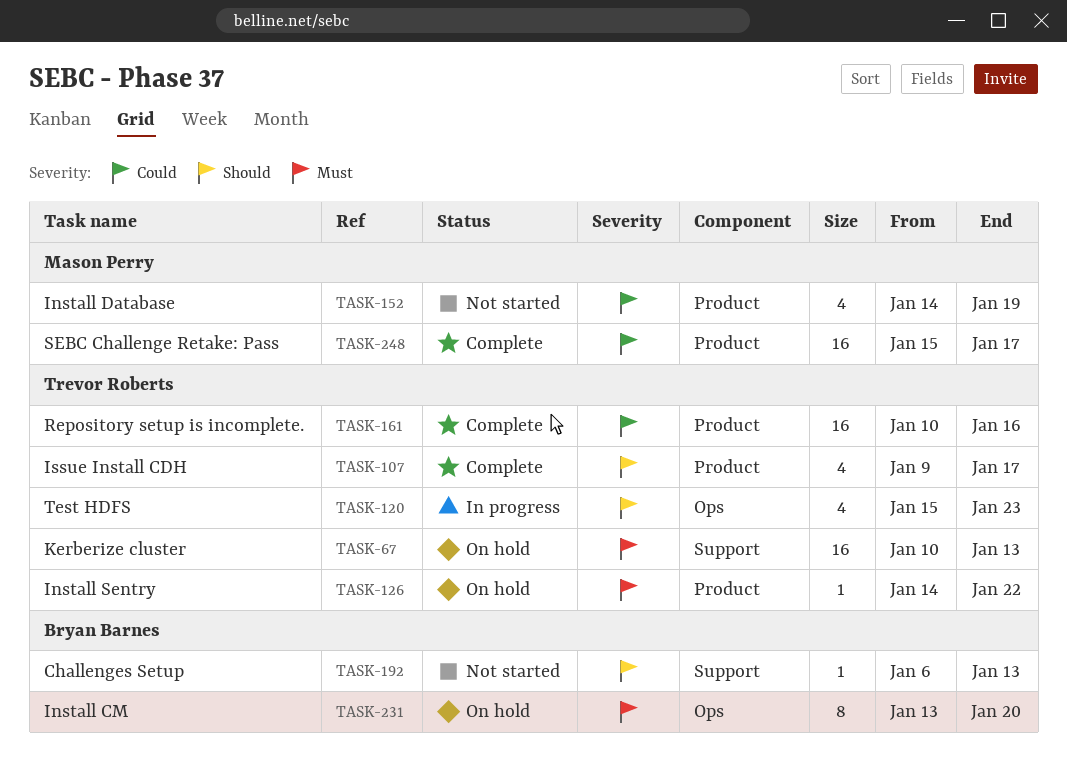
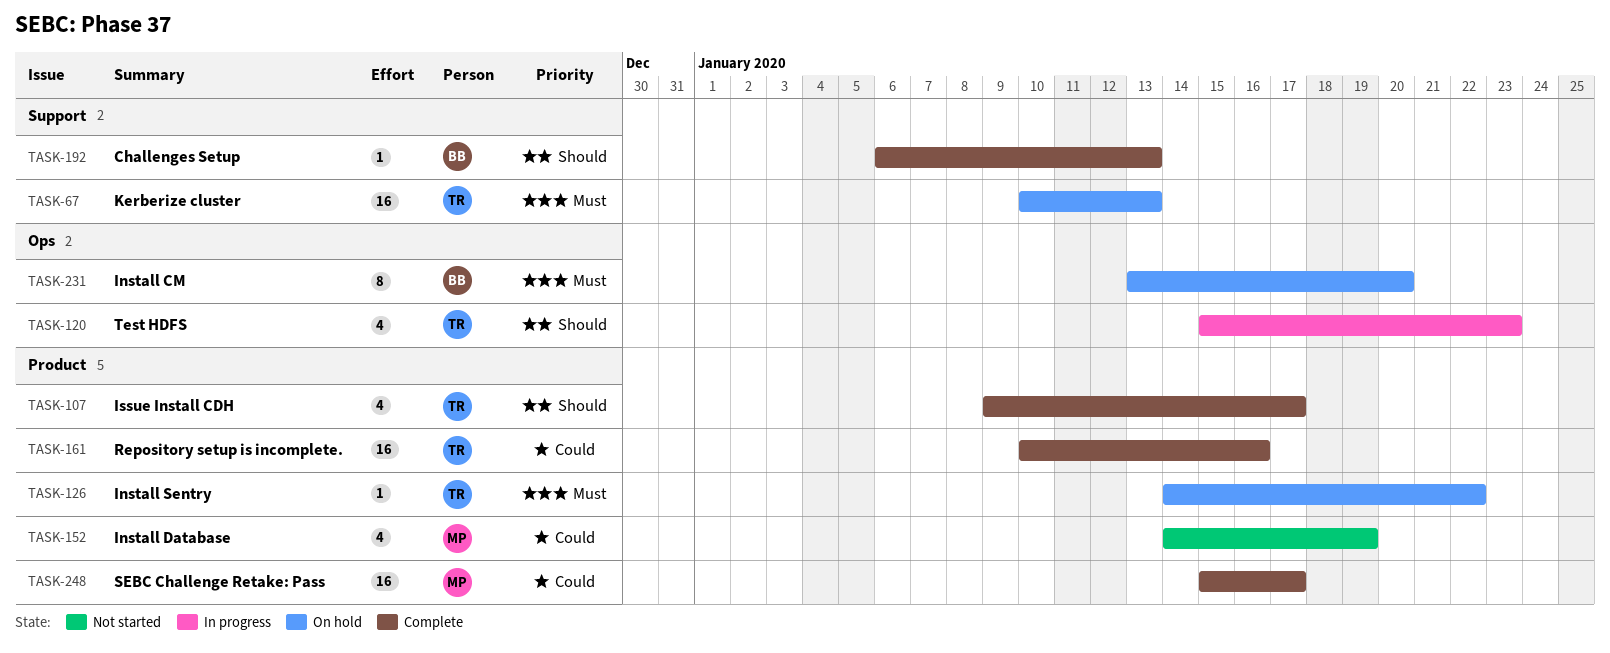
TASK-192, status: Not started -> Complete

